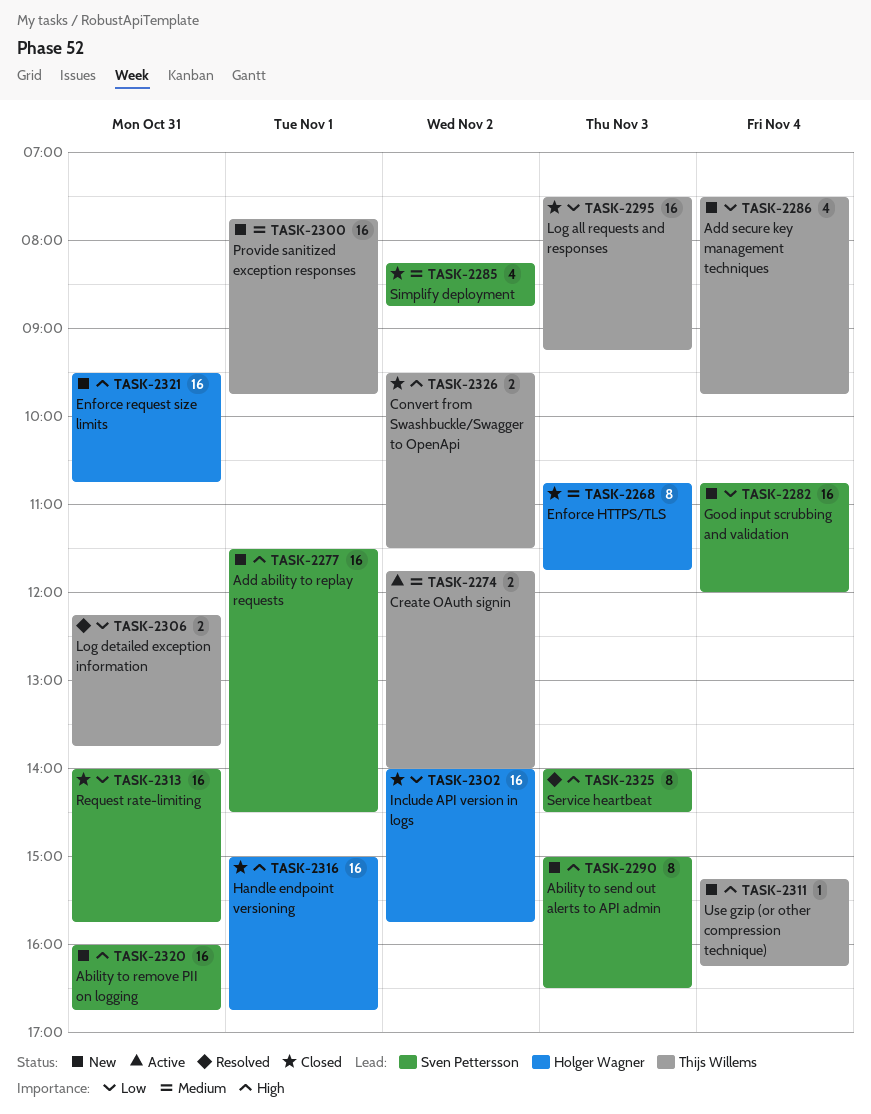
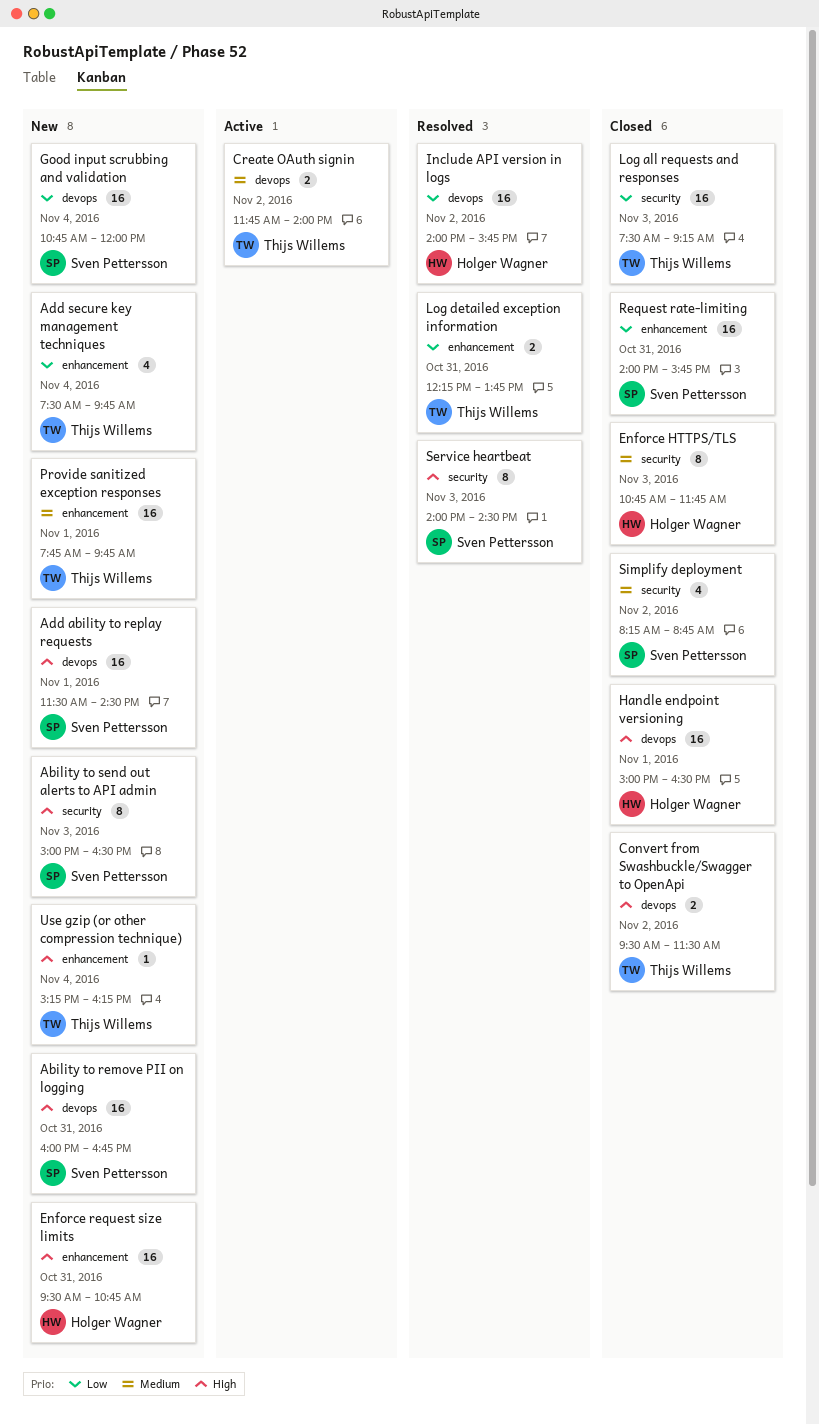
Handle endpoint versioning, ends: 16:45 -> 16:30
Include API version in logs, status: Closed -> Resolved

